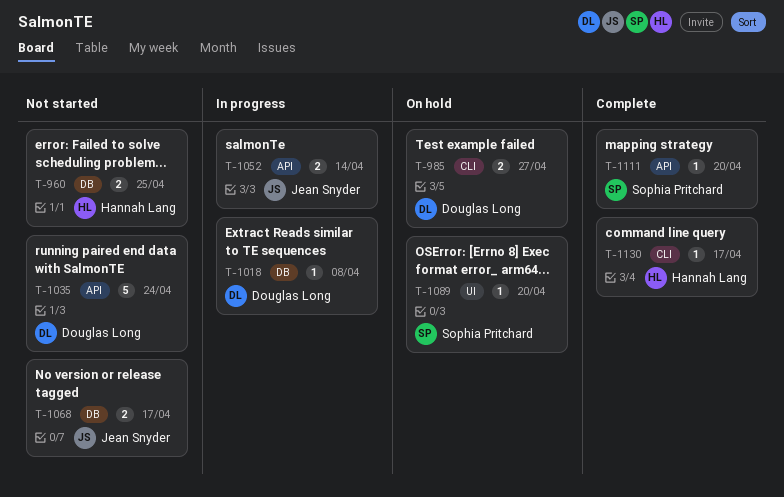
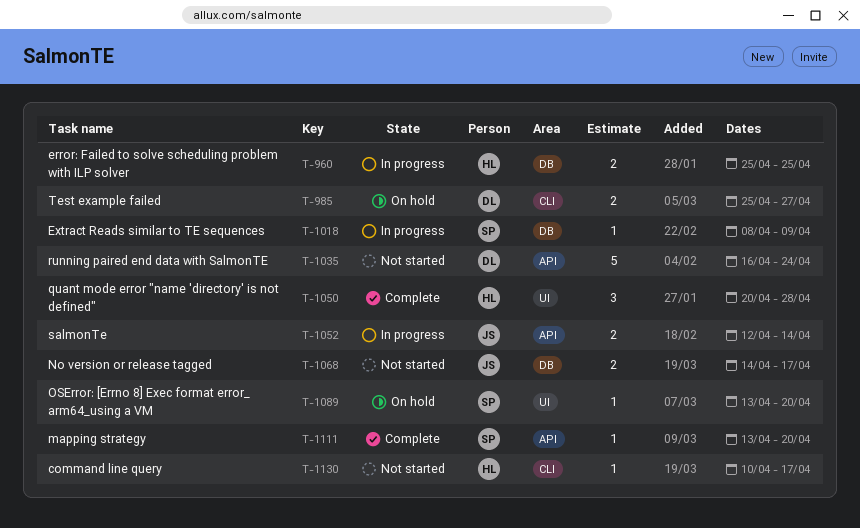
T-960, status: Not started -> In progress
T-1018, owner: Douglas Long -> Sophia Pritchard
T-1018, due: Apr 8 -> Apr 9
T-1050: none -> present
T-1130, status: Complete -> Not started

